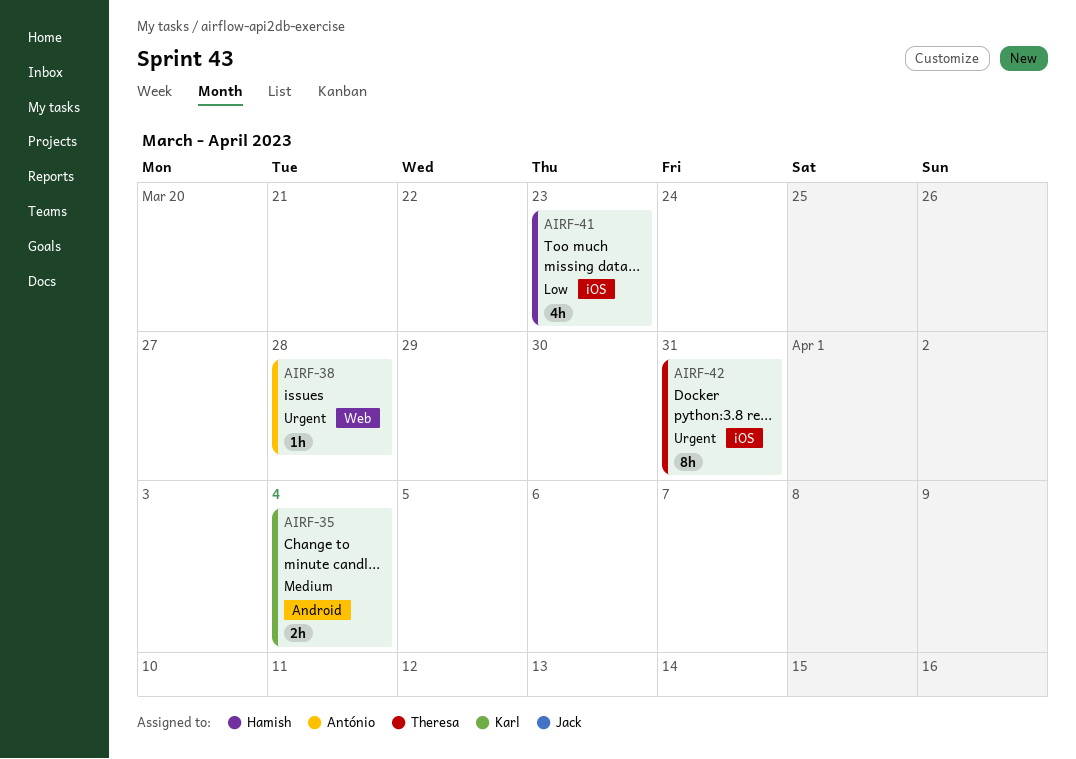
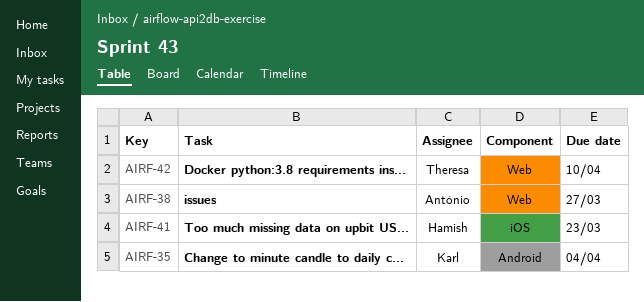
AIRF-38, due: Mar 28 -> Mar 27
AIRF-42, label: iOS -> Web
AIRF-42, due: Mar 31 -> Apr 10

